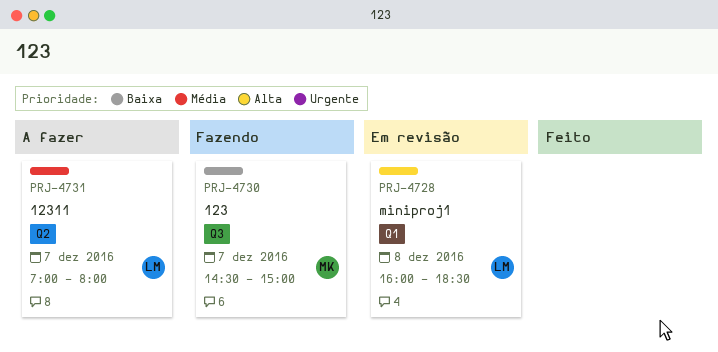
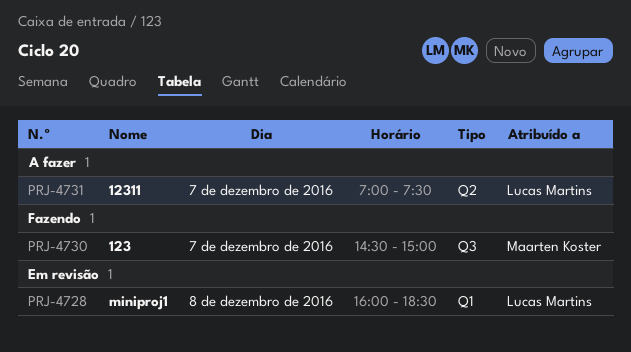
PRJ-4731, ends: 08:00 -> 07:30

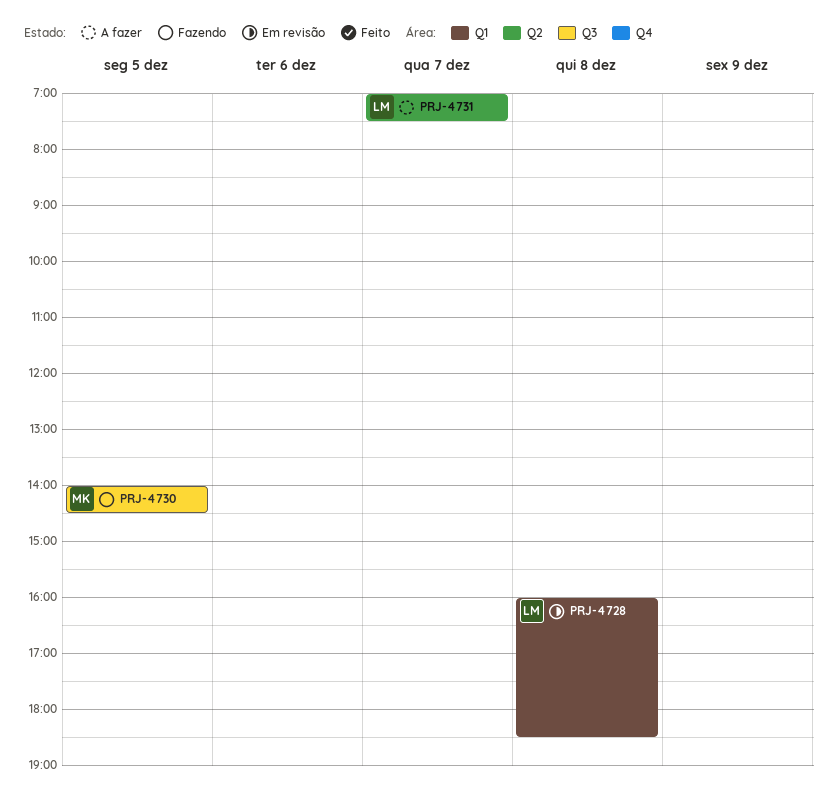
PRJ-4730, day: Dec 7 -> Dec 5
PRJ-4730, begins: 14:30 -> 14:00
PRJ-4730, ends: 15:00 -> 14:30

